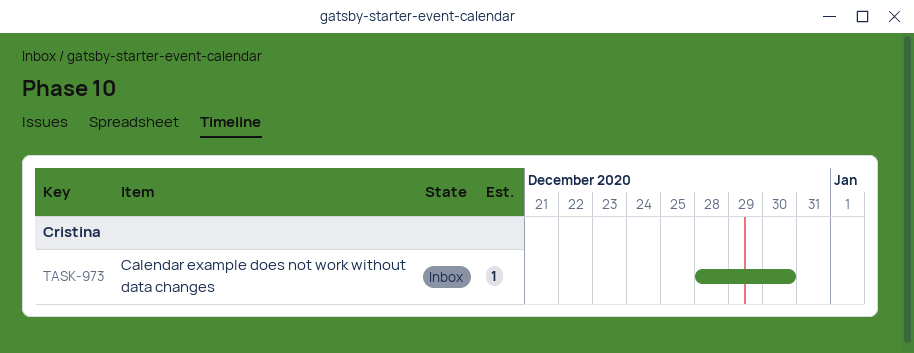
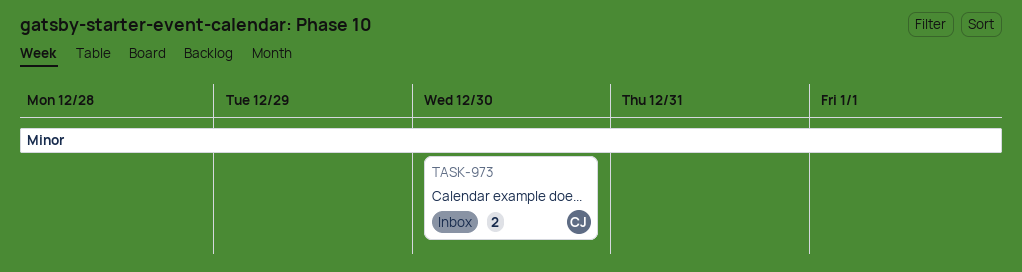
TASK-973, estimate: 1 -> 2

